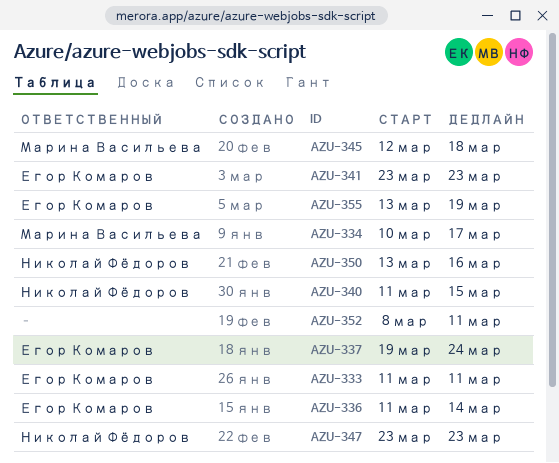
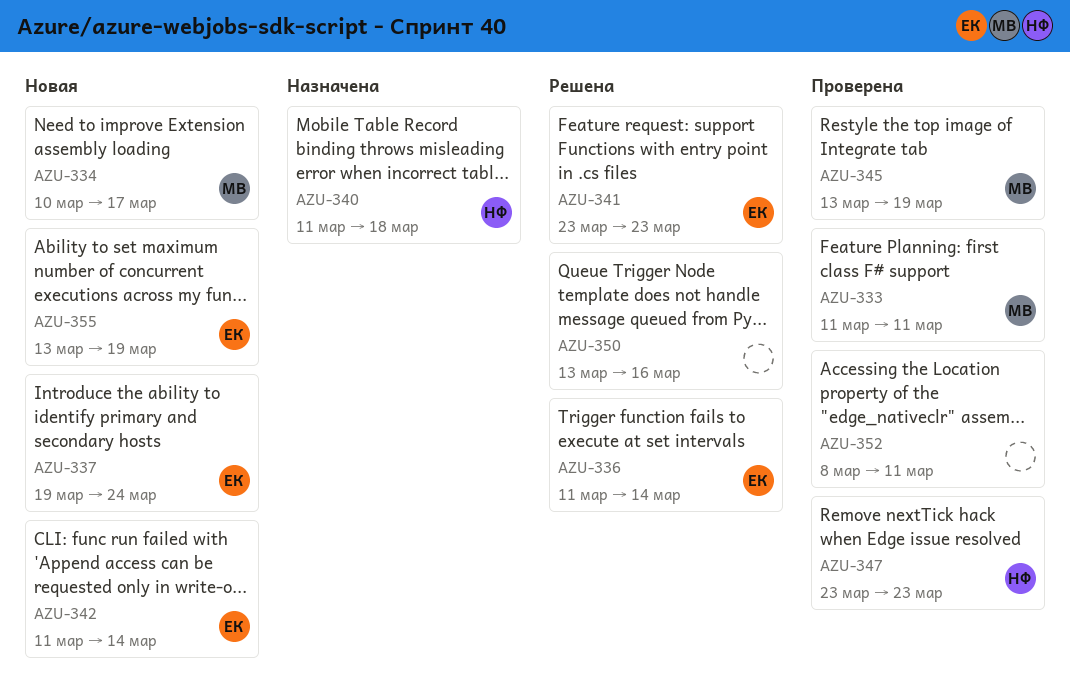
AZU-333, owner: Егор Комаров -> Марина Васильева
AZU-340, due: Mar 15 -> Mar 18
AZU-342: none -> present
AZU-345, start: Mar 12 -> Mar 13
AZU-345, due: Mar 18 -> Mar 19
AZU-350, owner: Николай Фёдоров -> none

